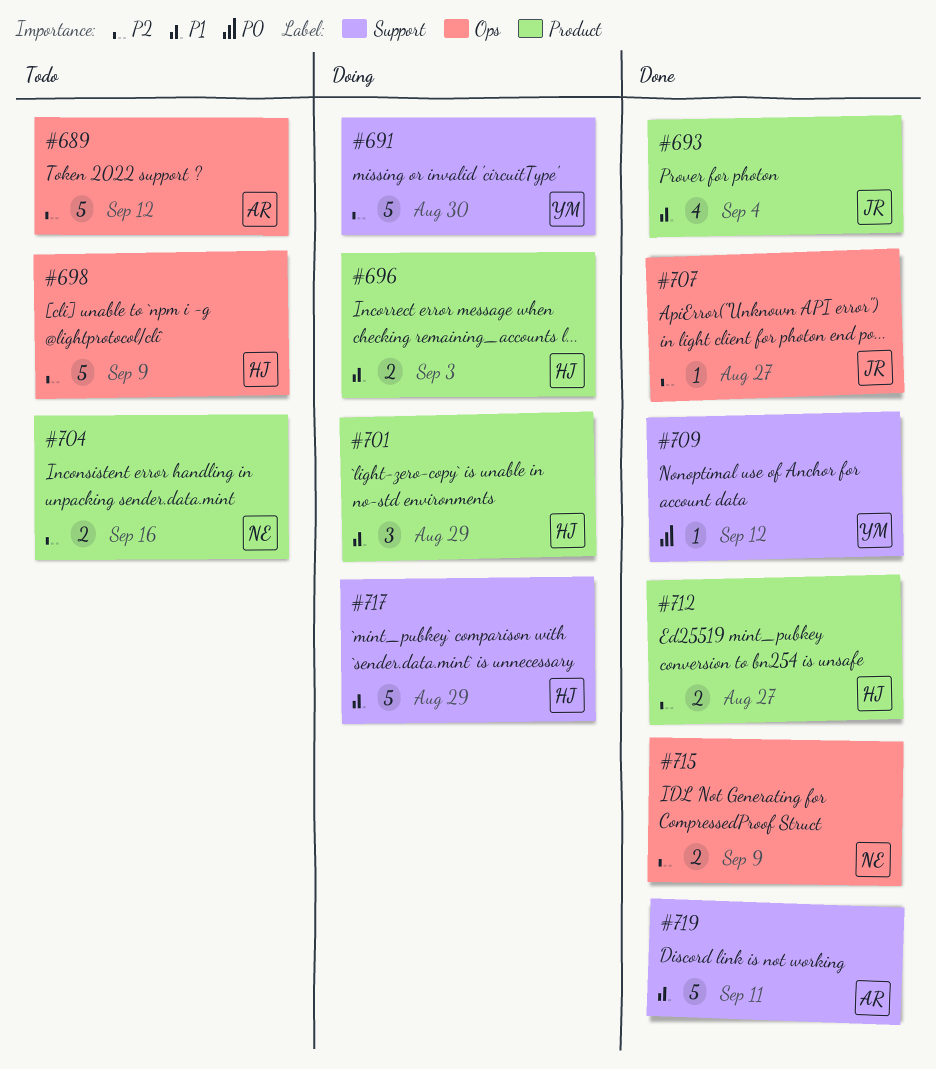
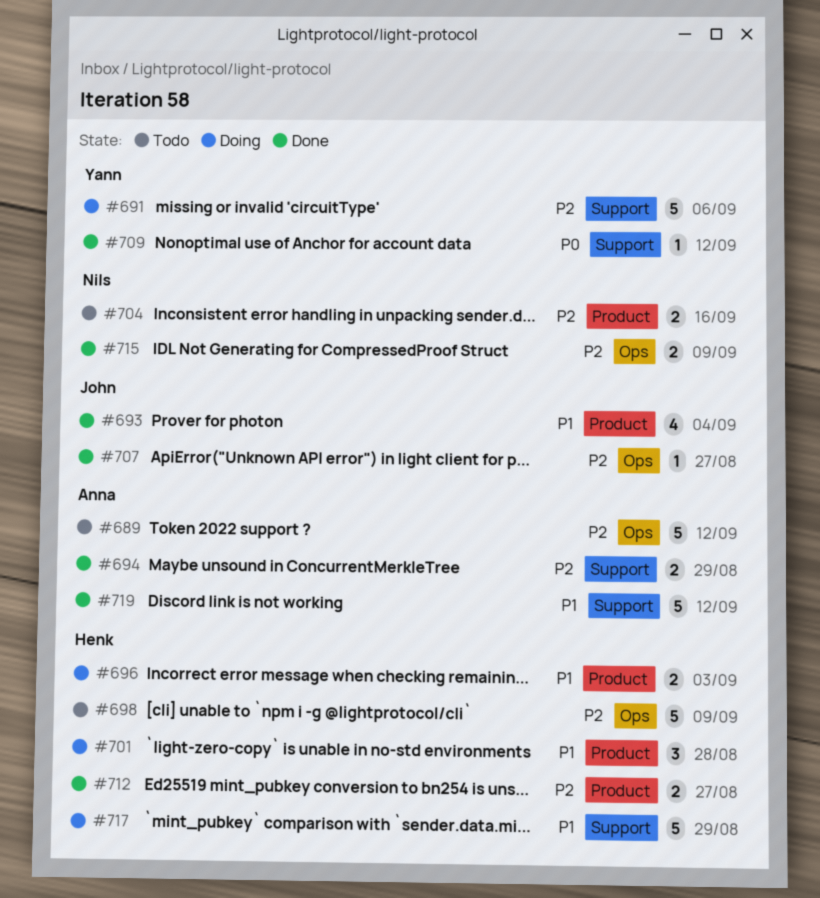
#691, due: Aug 30 -> Sep 6
#694: none -> present
#701, due: Aug 29 -> Aug 28
#719, due: Sep 11 -> Sep 12

